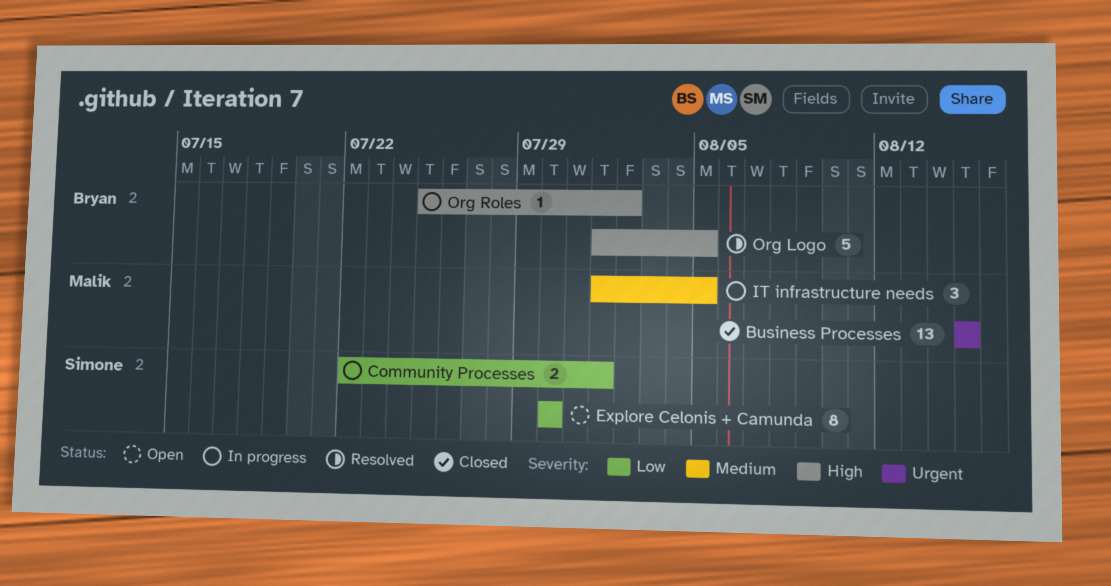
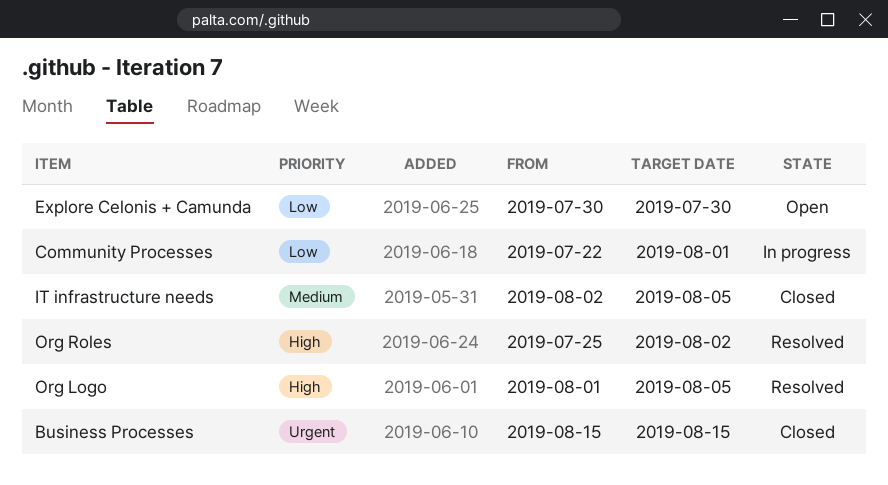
IT infrastructure needs, status: In progress -> Closed
IT infrastructure needs, start: Aug 1 -> Aug 2
Org Roles, status: In progress -> Resolved

